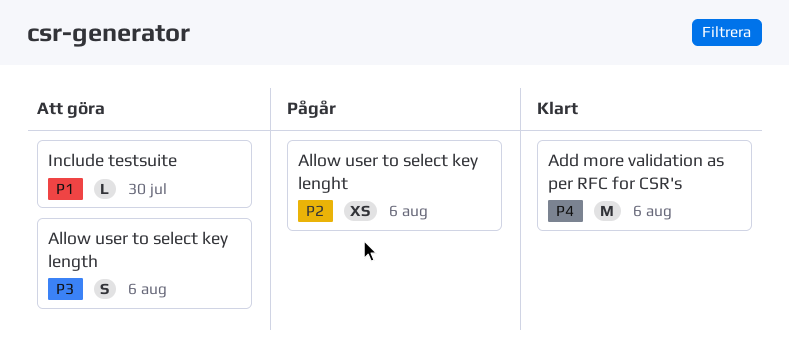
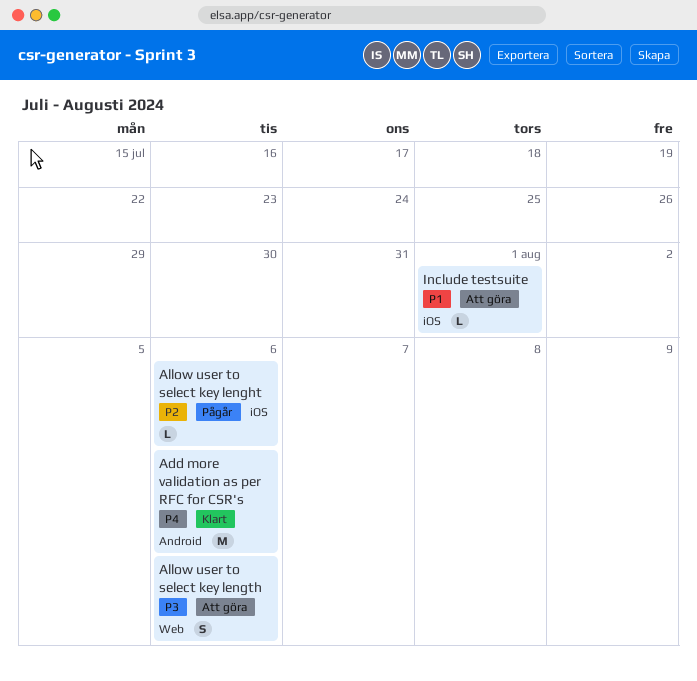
Allow user to select key lenght, estimate: XS -> L
Include testsuite, due: Jul 30 -> Aug 1

